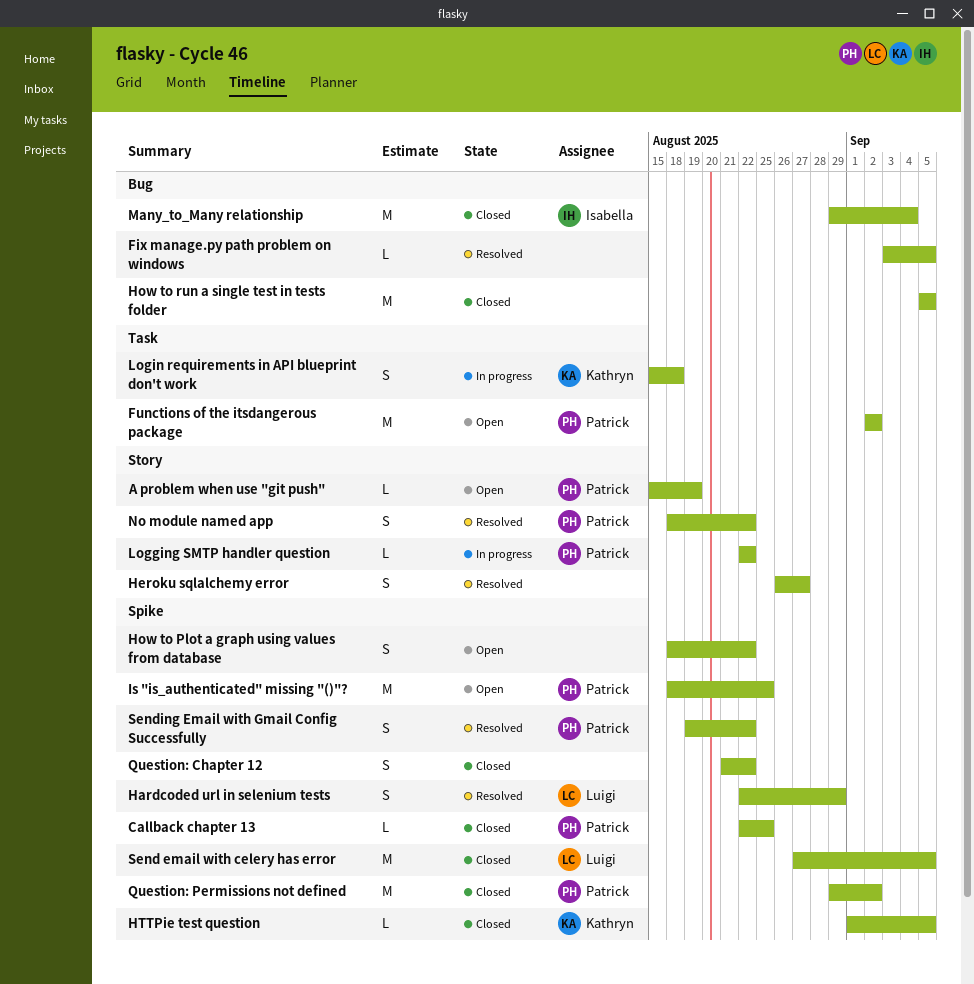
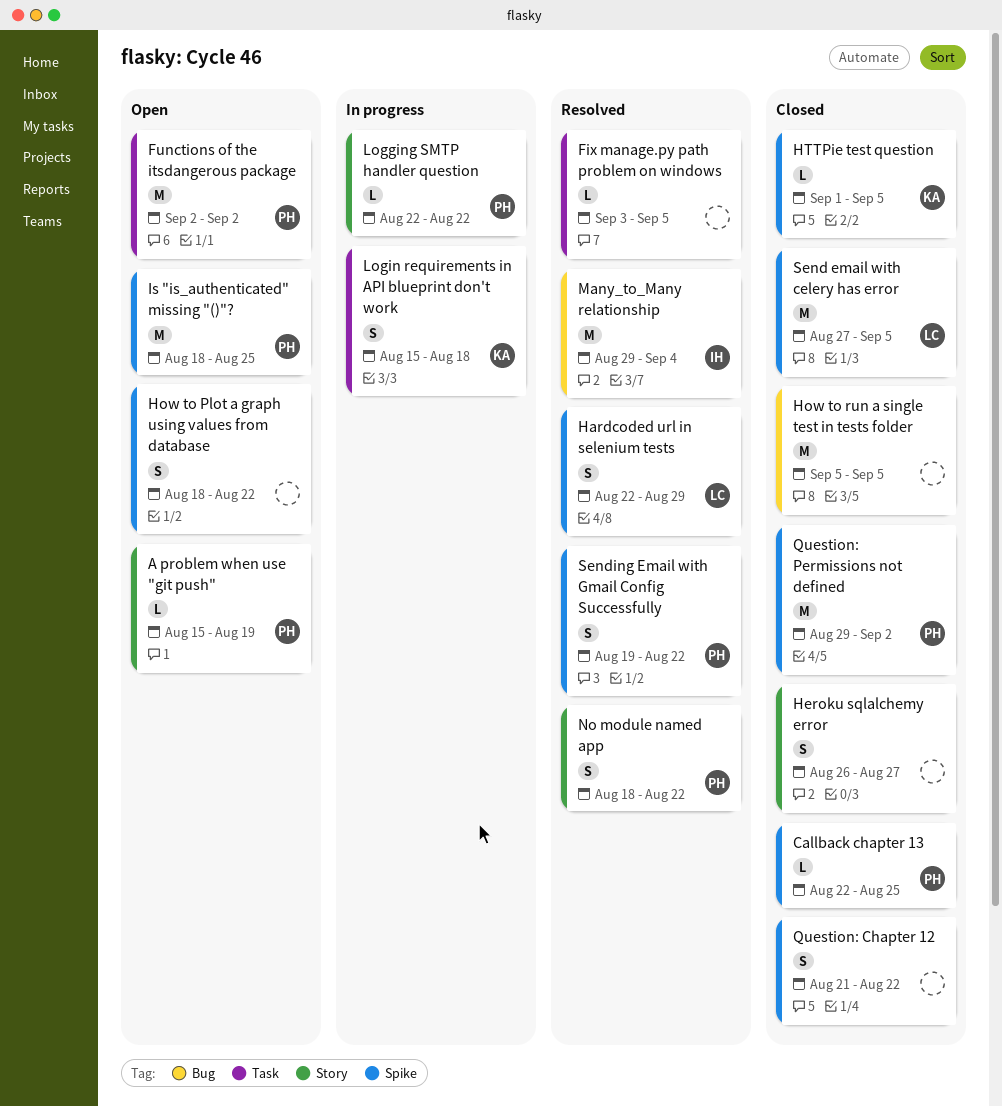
Fix manage.py path problem on windows, label: Bug -> Task
Heroku sqlalchemy error, status: Resolved -> Closed
Many_to_Many relationship, status: Closed -> Resolved

